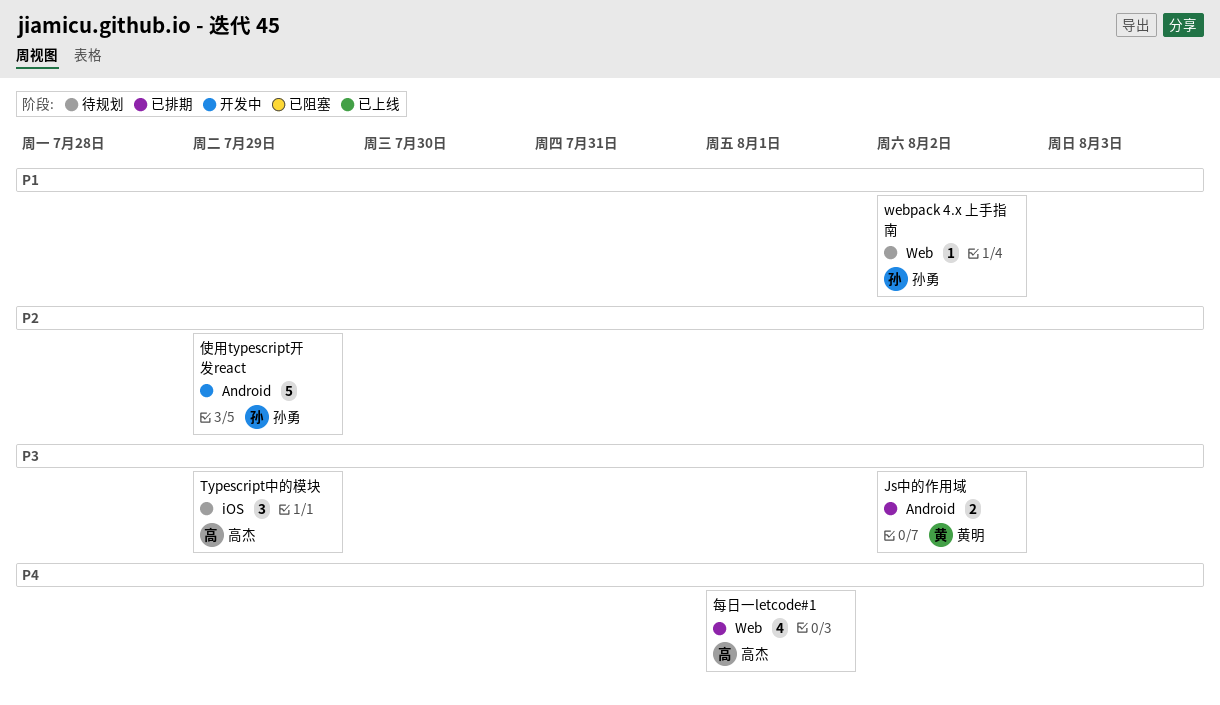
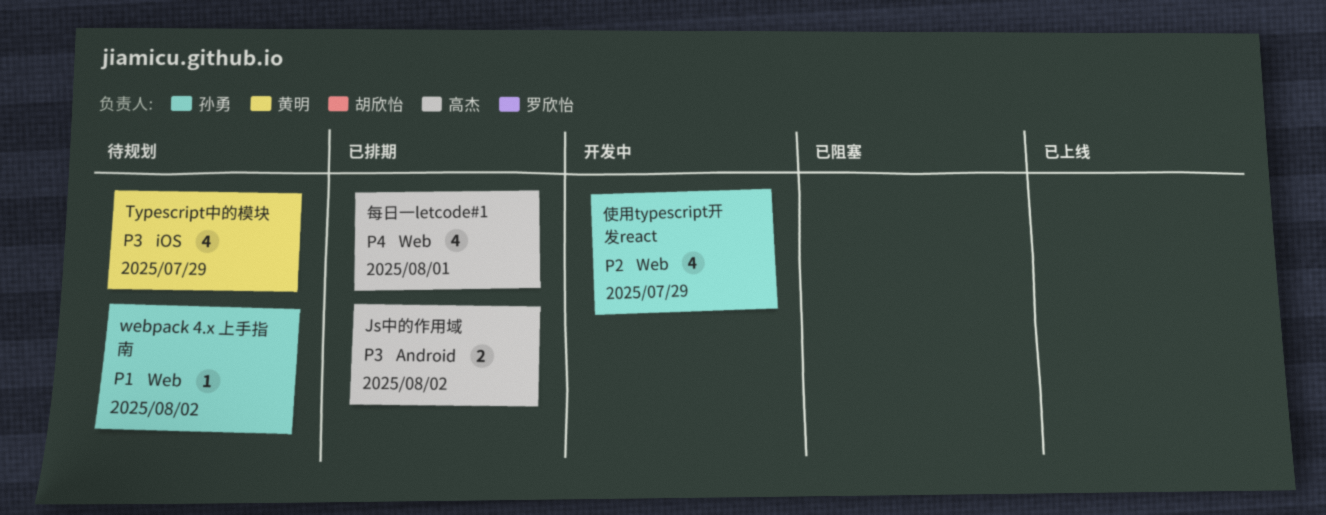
Js中的作用域, owner: 黄明 -> 高杰
Typescript中的模块, owner: 高杰 -> 黄明
Typescript中的模块, estimate: 3 -> 4
使用typescript开发react, label: Android -> Web
使用typescript开发react, estimate: 5 -> 4

